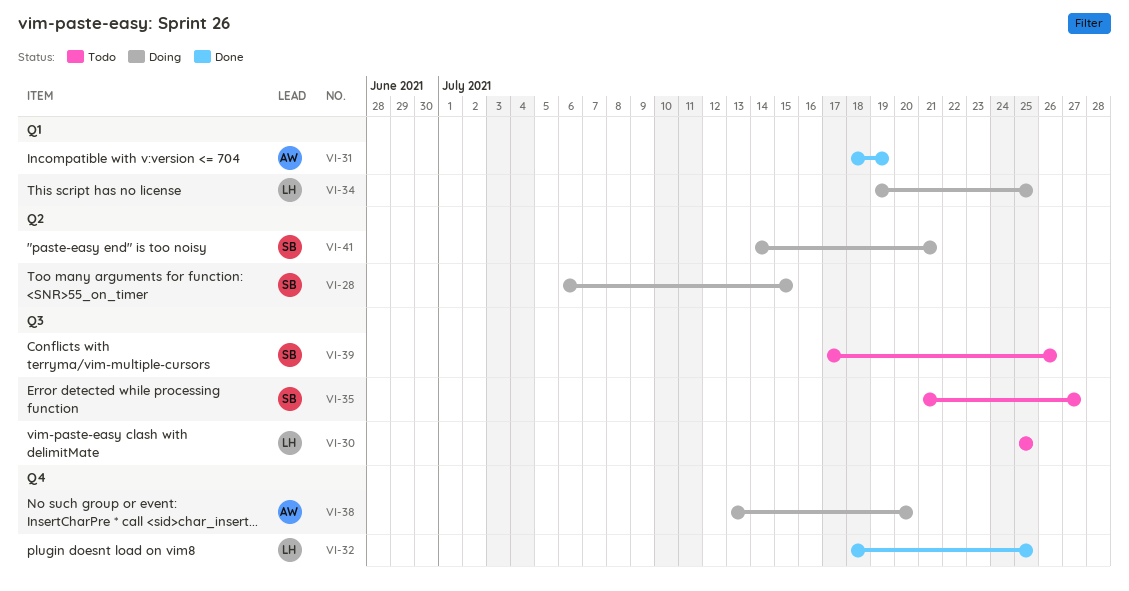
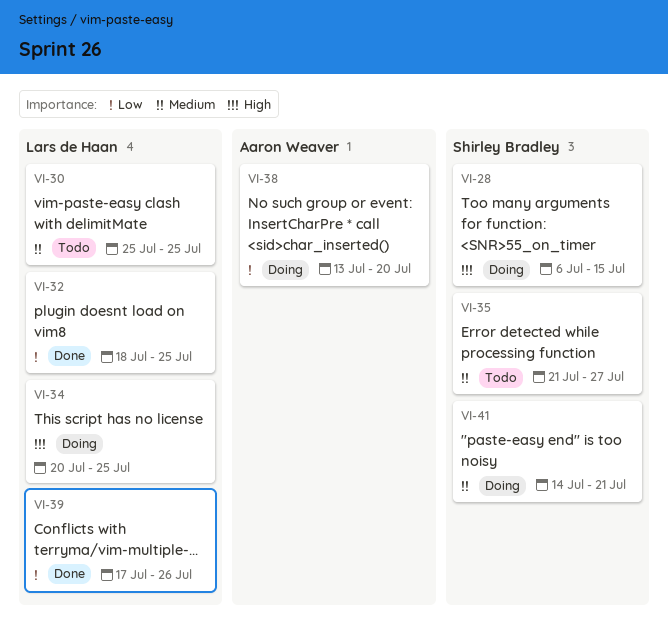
VI-31: present -> none
VI-34, start: Jul 19 -> Jul 20
VI-39, status: Todo -> Done
VI-39, owner: Shirley Bradley -> Lars de Haan

